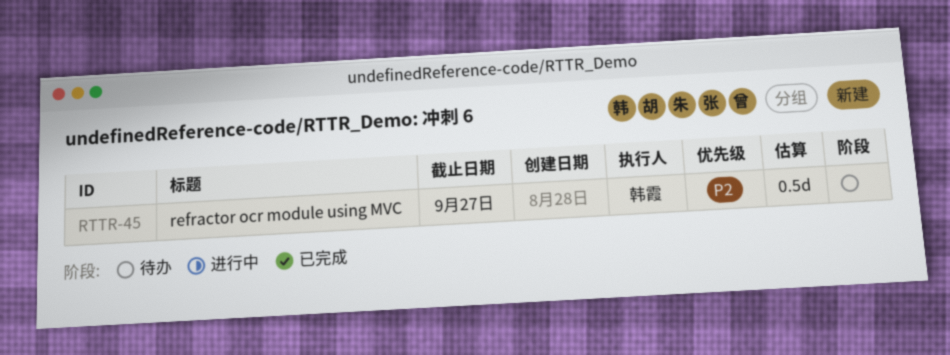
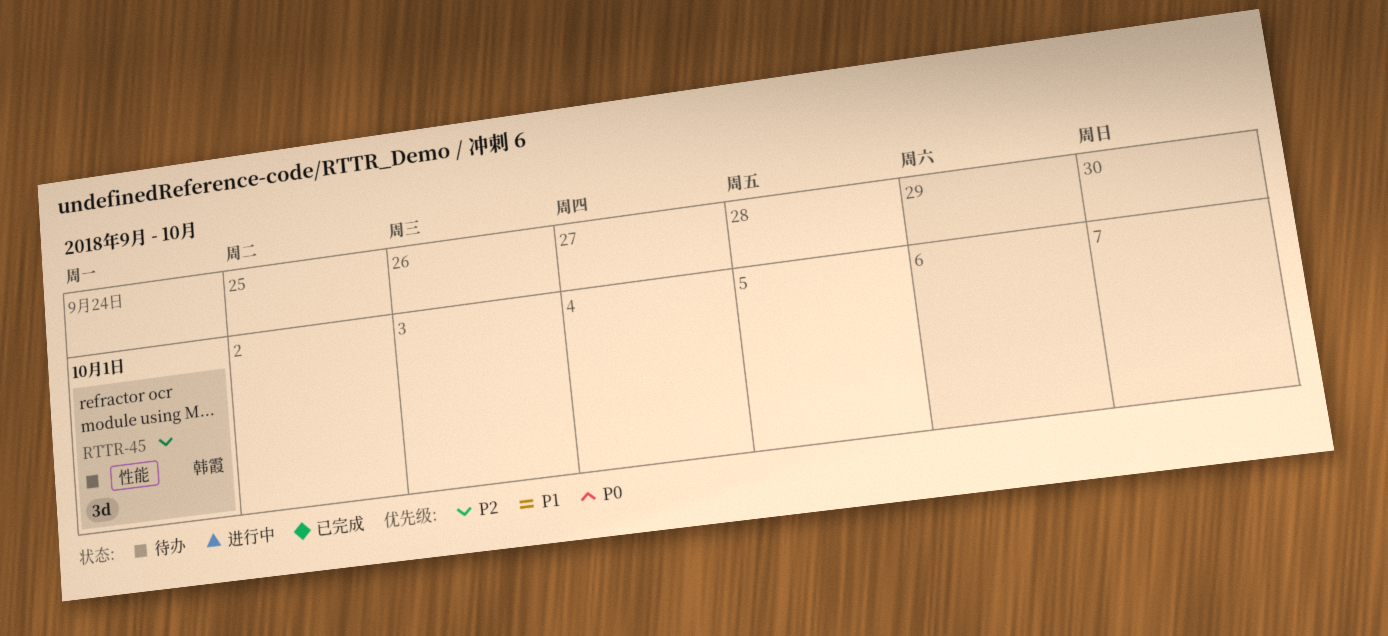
RTTR-45, estimate: 0.5d -> 3d
RTTR-45, due: Sep 27 -> Oct 1

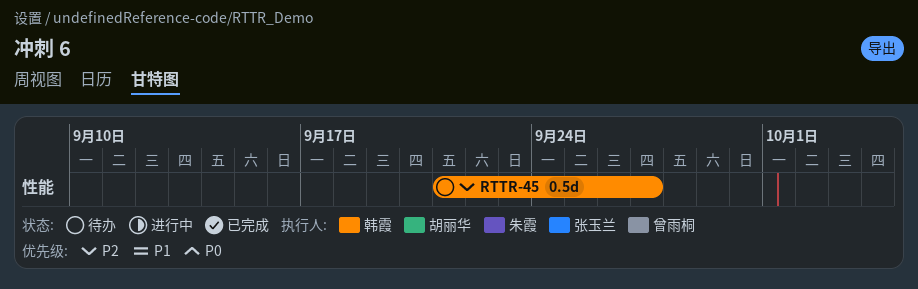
RTTR-45, estimate: 3d -> 0.5d
RTTR-45, due: Oct 1 -> Sep 27

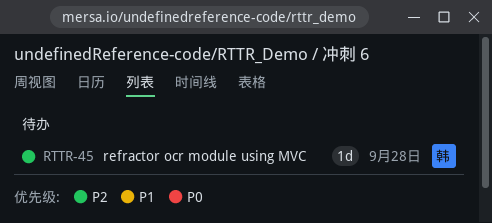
RTTR-45, estimate: 0.5d -> 1d
RTTR-45, due: Sep 27 -> Sep 28

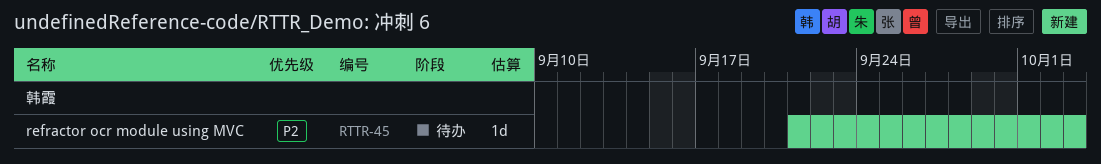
RTTR-45, due: Sep 28 -> Oct 3

